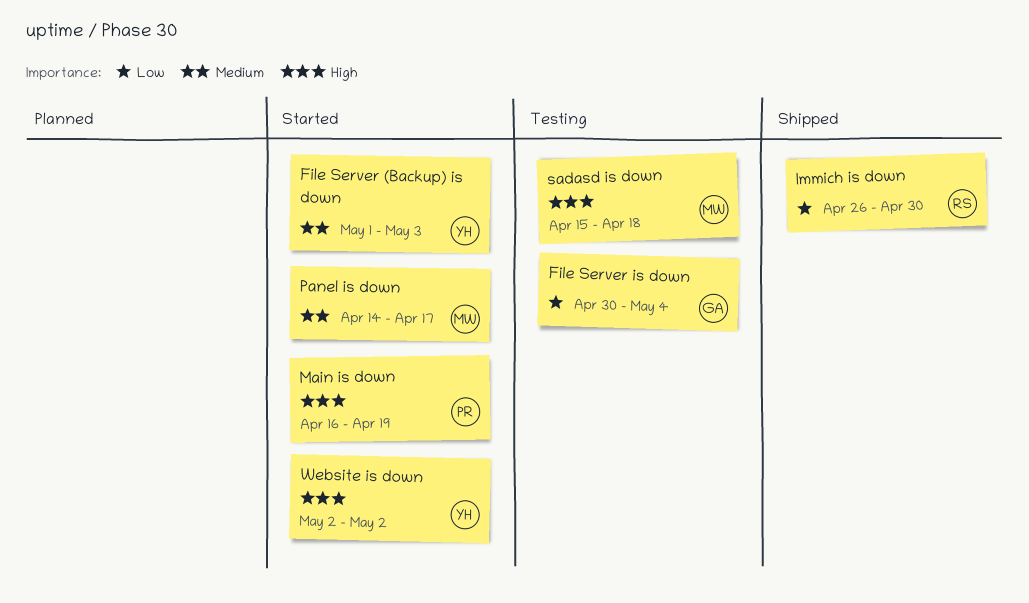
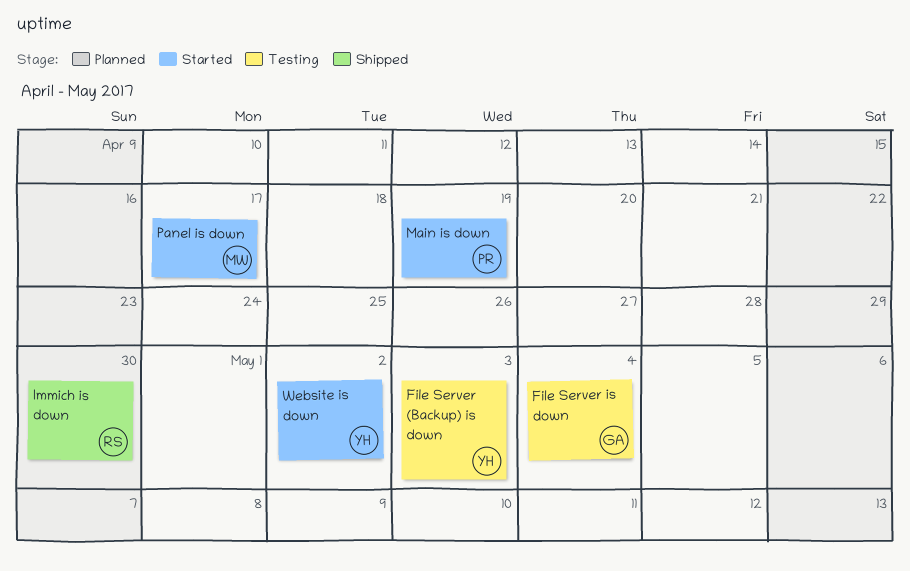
File Server (Backup) is down, status: Started -> Testing
sadasd is down: present -> none

